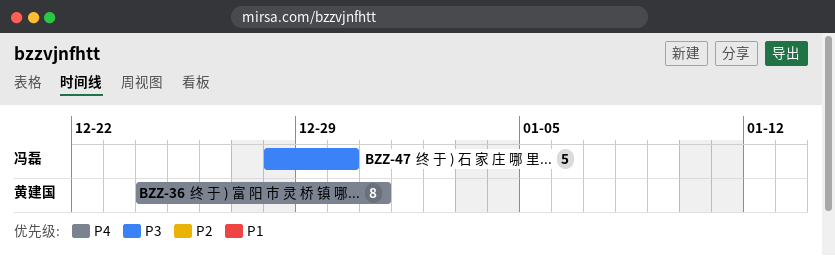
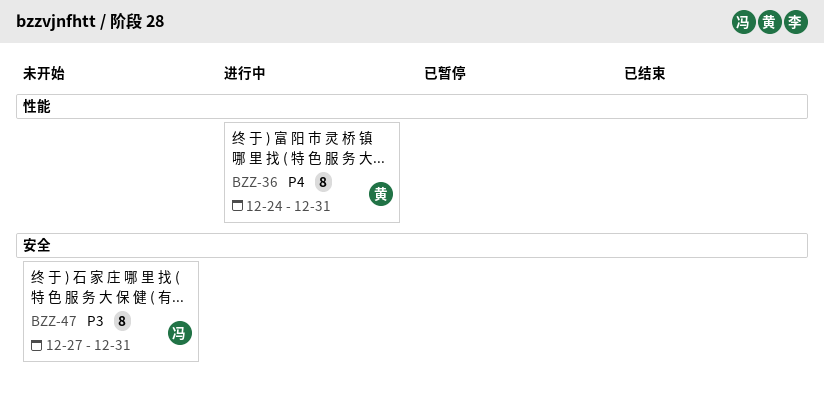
BZZ-47, estimate: 5 -> 8
BZZ-47, start: Dec 28 -> Dec 27
BZZ-47, due: Dec 30 -> Dec 31

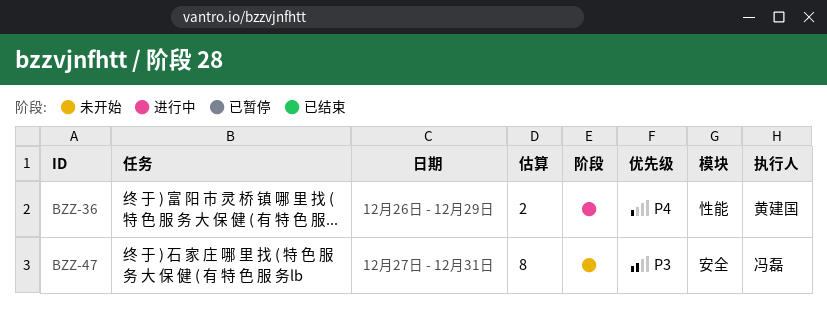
BZZ-36, estimate: 8 -> 2
BZZ-36, start: Dec 24 -> Dec 26
BZZ-36, due: Dec 31 -> Dec 29

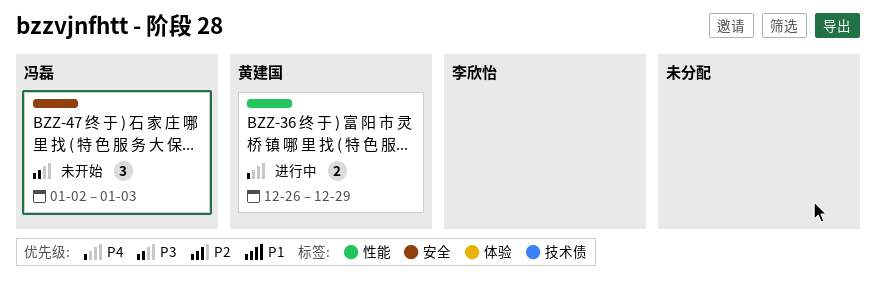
BZZ-47, estimate: 8 -> 3
BZZ-47, start: Dec 27 -> Jan 2
BZZ-47, due: Dec 31 -> Jan 3

